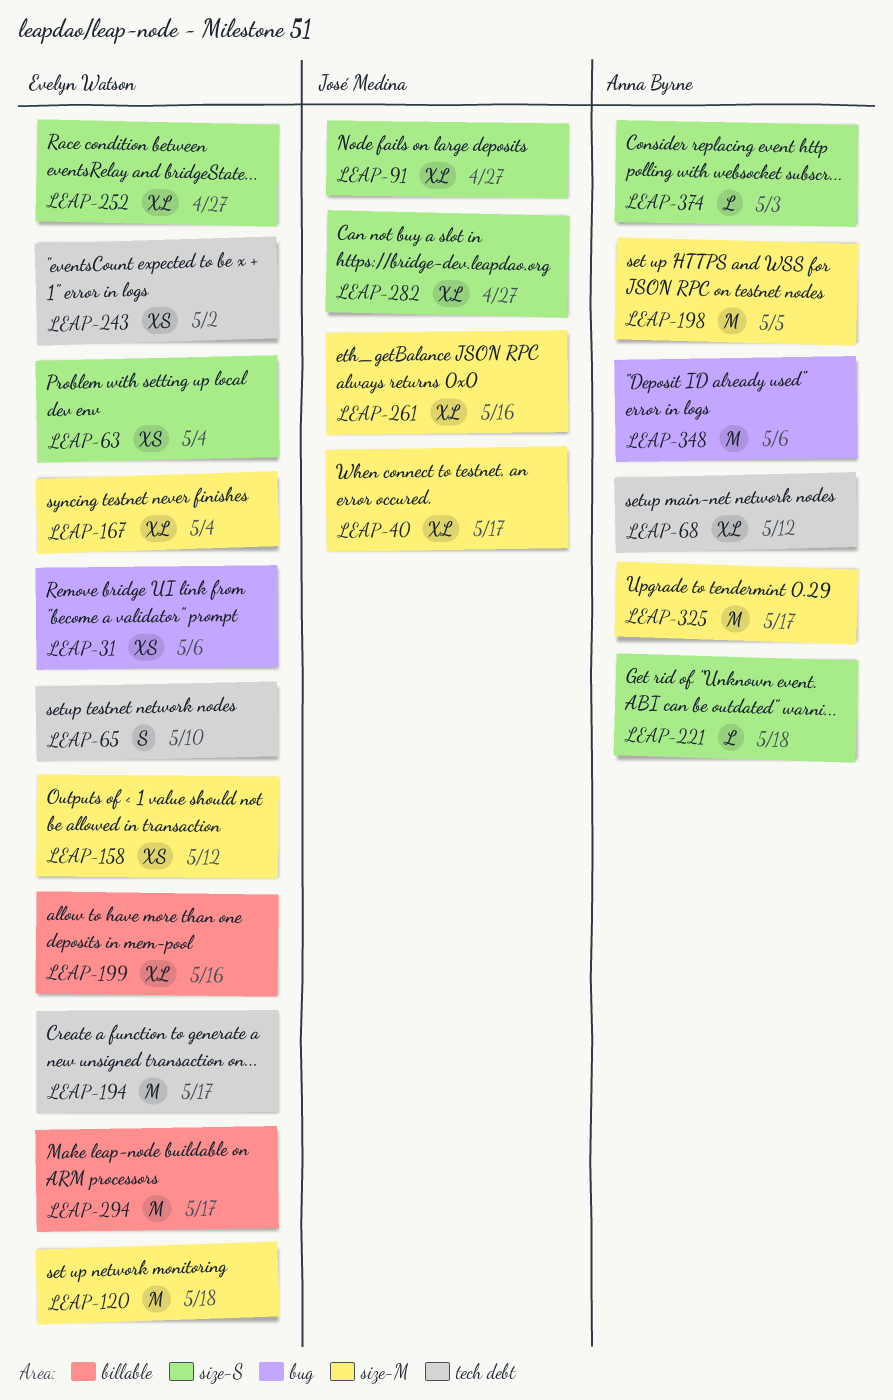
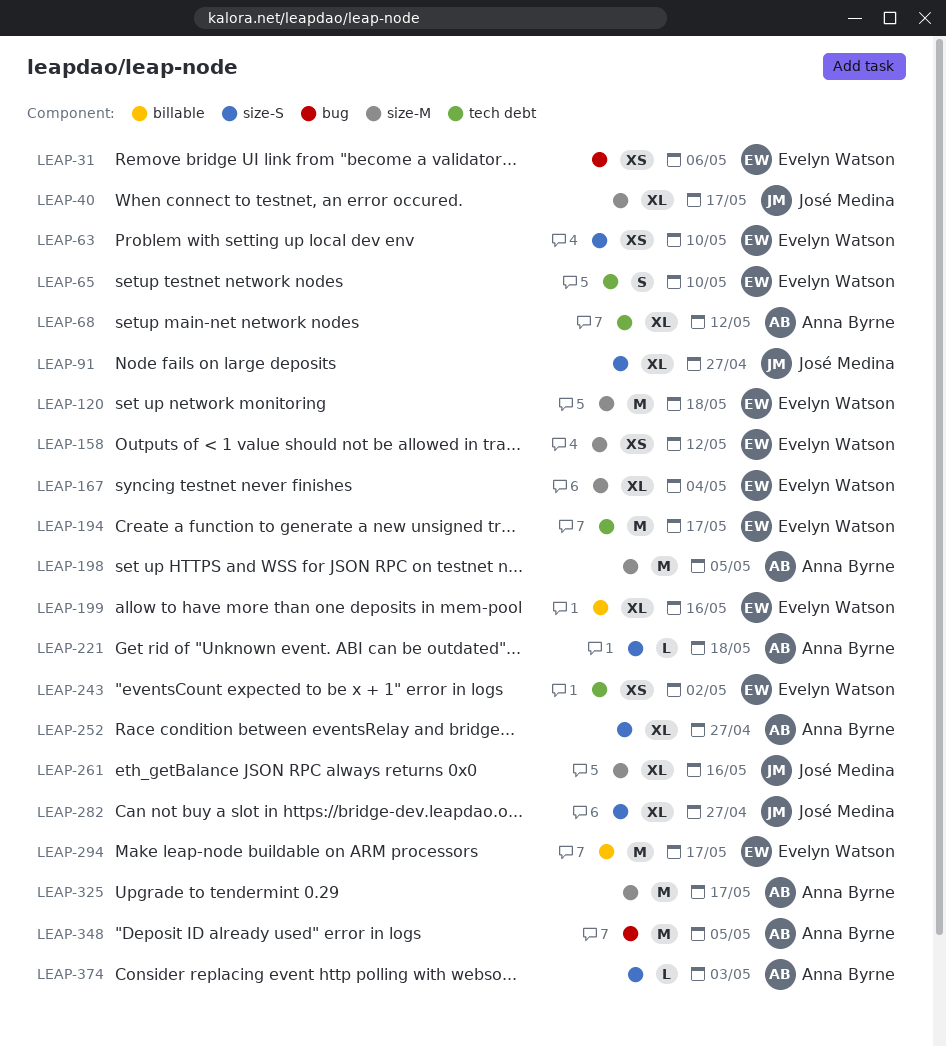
LEAP-63, due: May 4 -> May 10
LEAP-252, owner: Evelyn Watson -> Anna Byrne
LEAP-348, due: May 6 -> May 5

